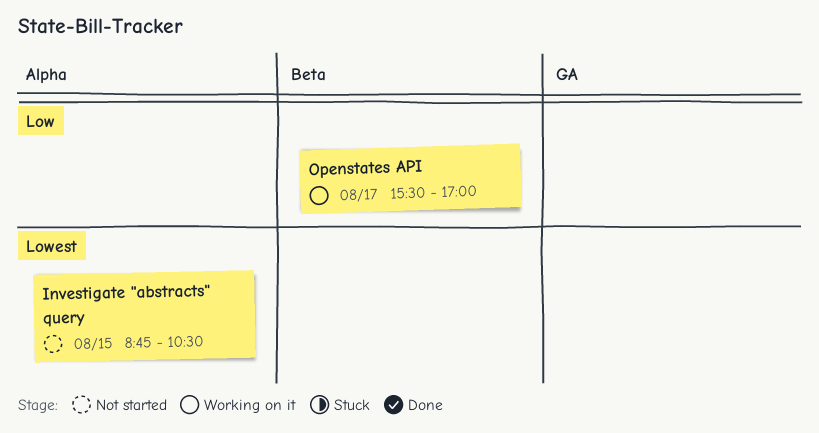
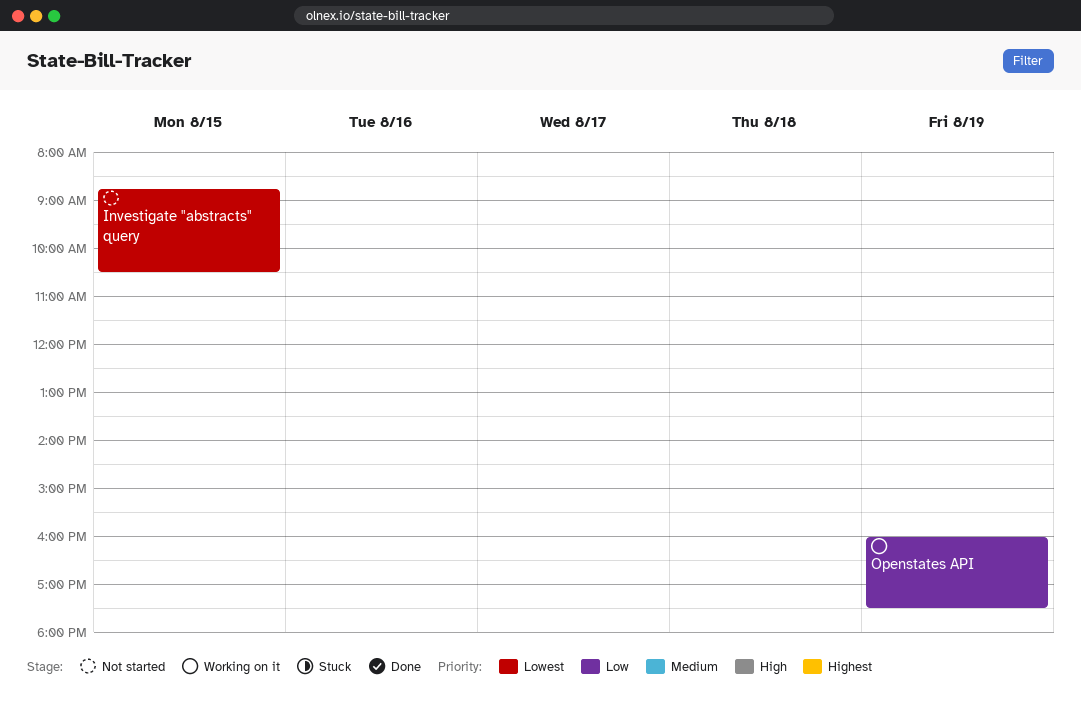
Openstates API, day: Aug 17 -> Aug 19
Openstates API, begins: 15:30 -> 16:00
Openstates API, ends: 17:00 -> 17:30

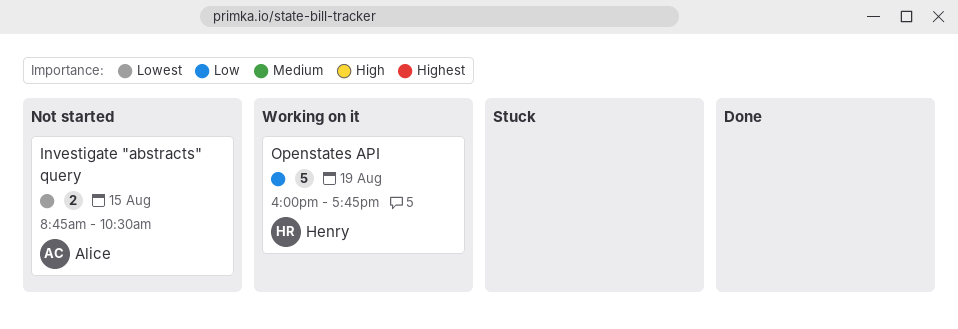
Openstates API, ends: 17:30 -> 17:45

